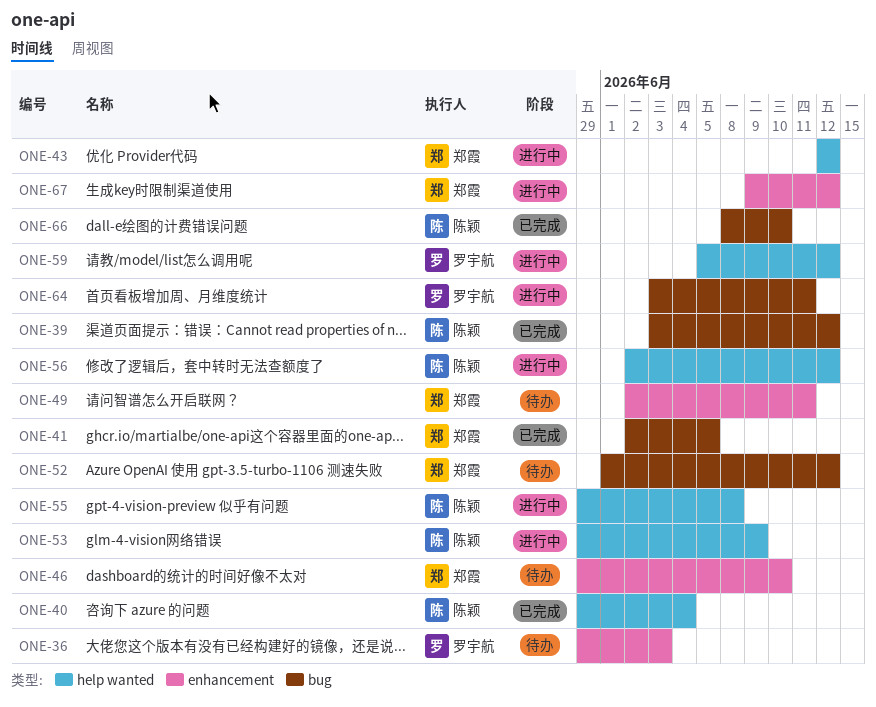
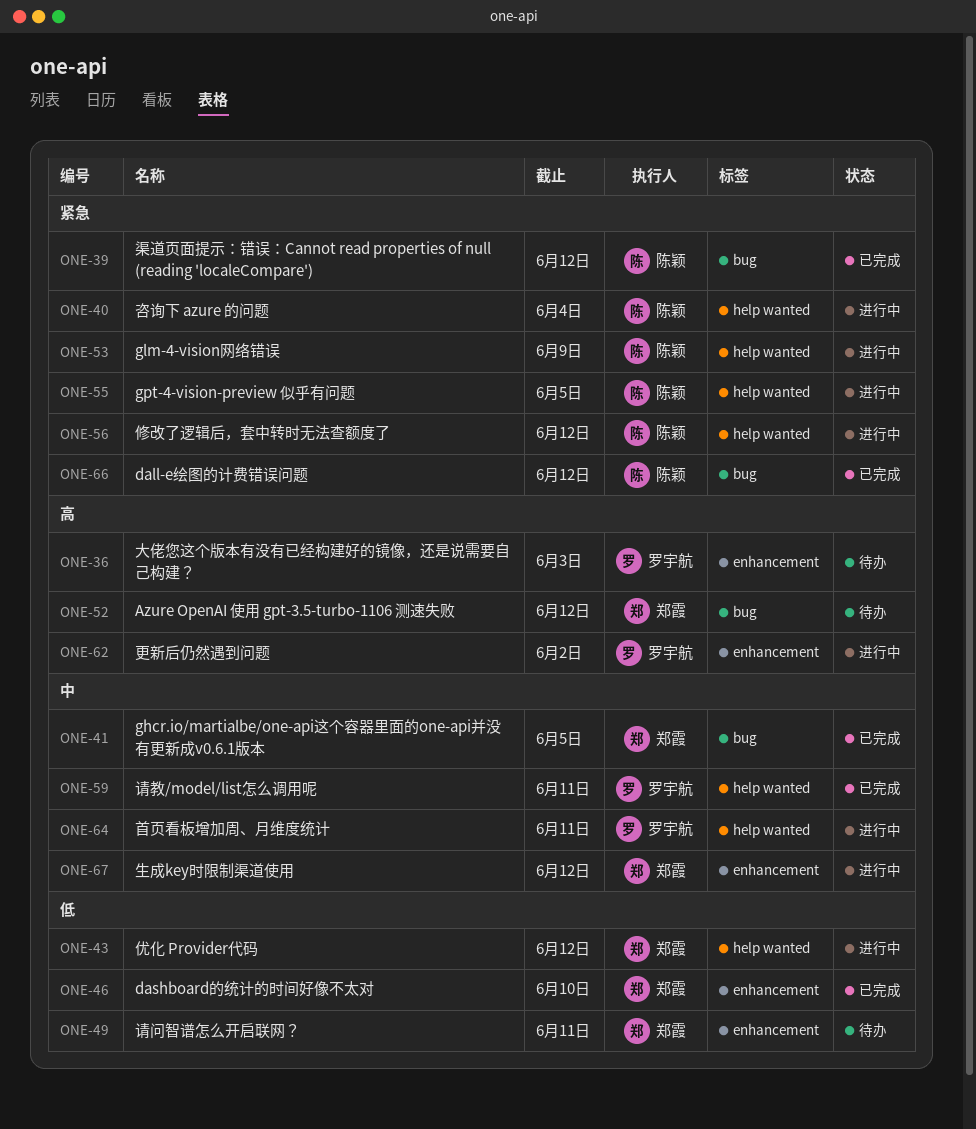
ONE-40, status: 已完成 -> 进行中
ONE-46, status: 待办 -> 已完成
ONE-55, due: Jun 8 -> Jun 5
ONE-59, status: 进行中 -> 已完成
ONE-59, due: Jun 12 -> Jun 11
ONE-62: none -> present
ONE-64, label: bug -> help wanted
ONE-66, due: Jun 10 -> Jun 12

